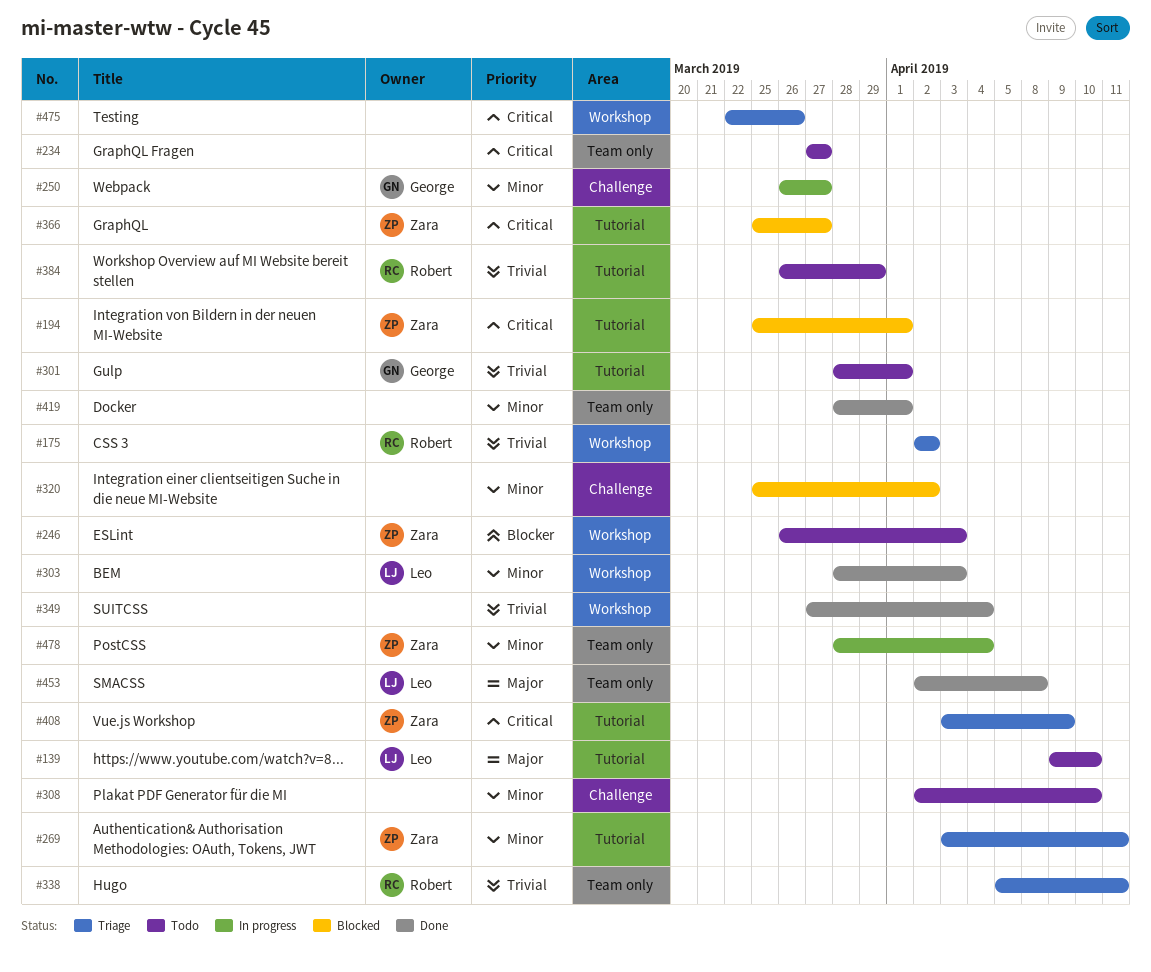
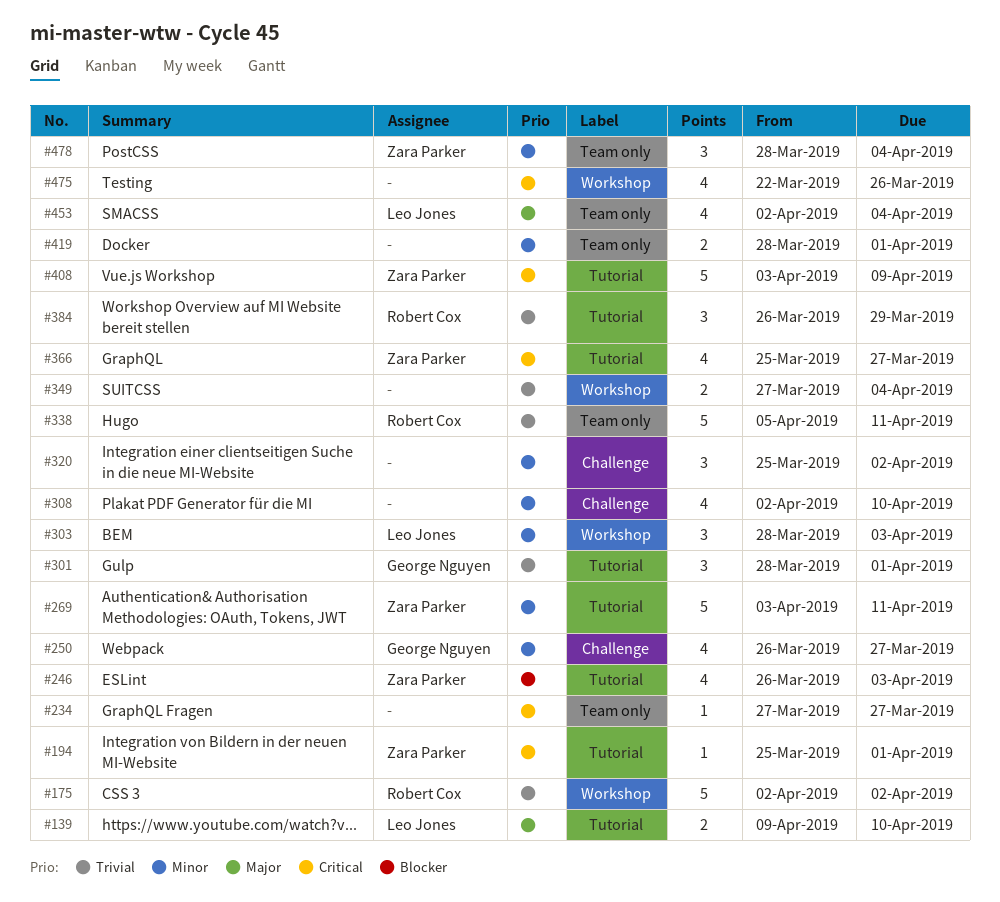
#246, label: Workshop -> Tutorial
#453, due: Apr 8 -> Apr 4

